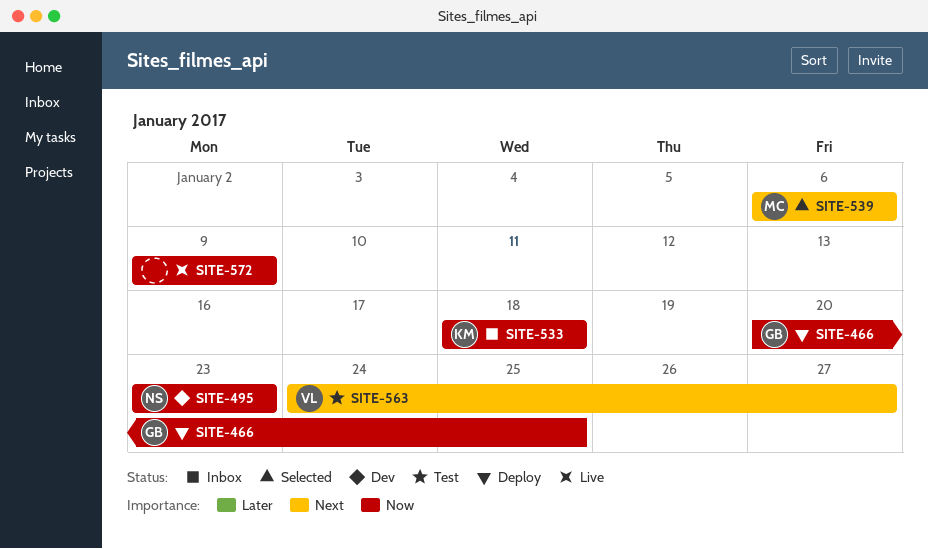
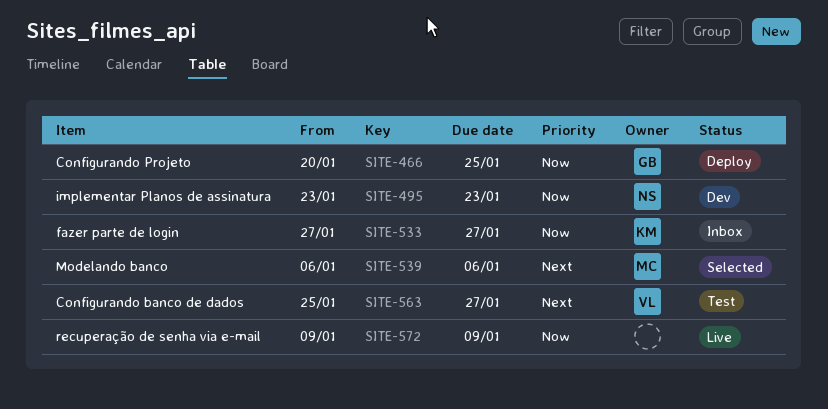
SITE-533, start: Jan 18 -> Jan 27
SITE-533, due: Jan 18 -> Jan 27
SITE-563, start: Jan 24 -> Jan 25

